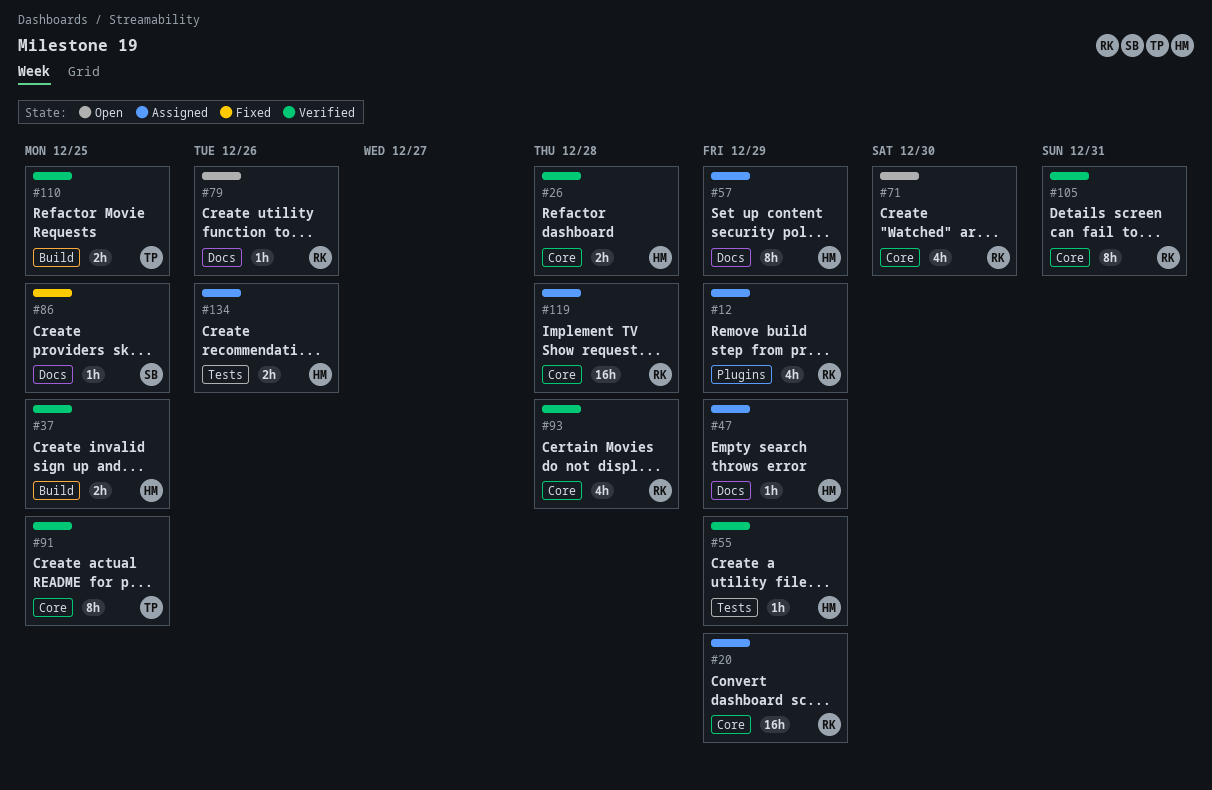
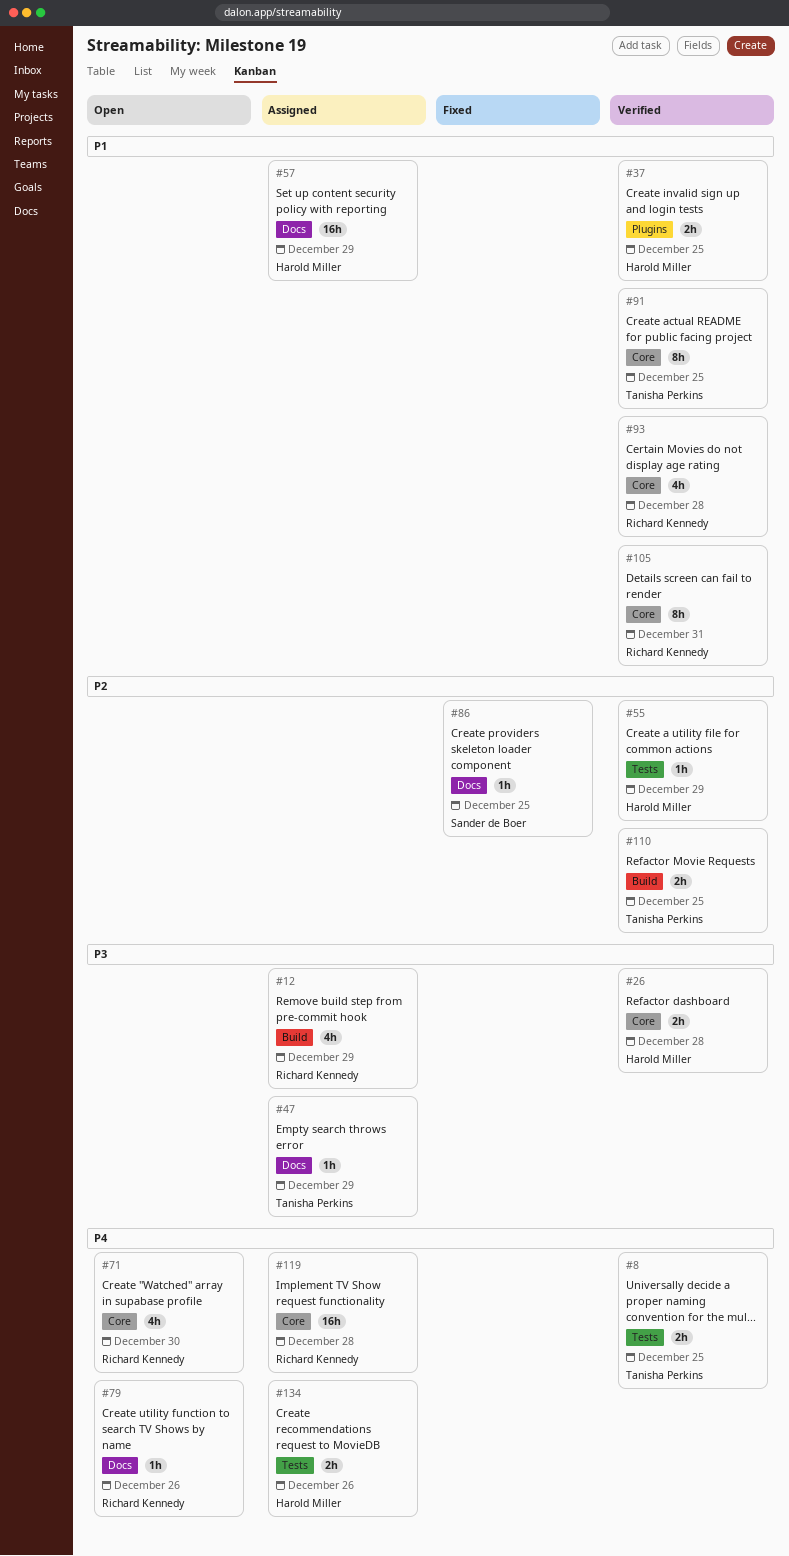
#8: none -> present
#12, label: Plugins -> Build
#20: present -> none
#37, label: Build -> Plugins
#47, owner: Harold Miller -> Tanisha Perkins
#57, estimate: 8h -> 16h

